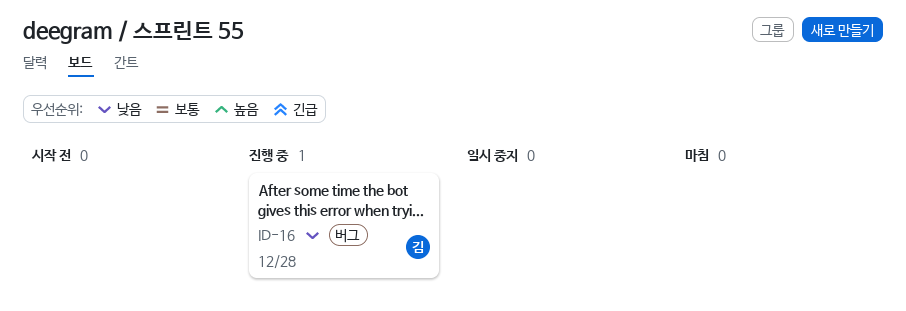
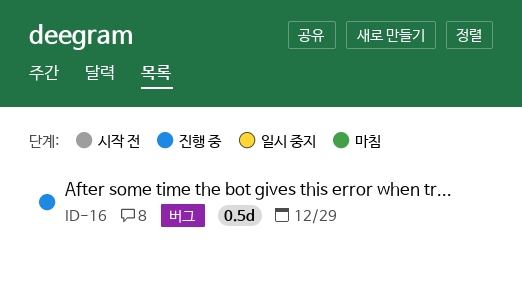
ID-16, due: Dec 28 -> Dec 29

